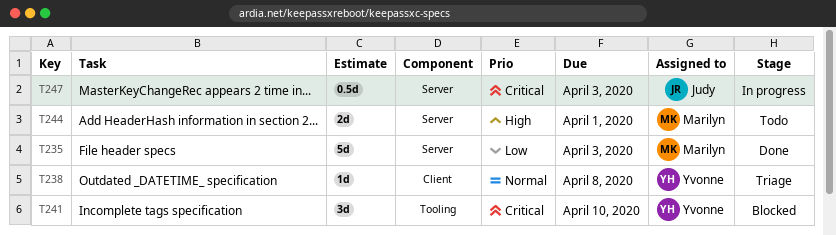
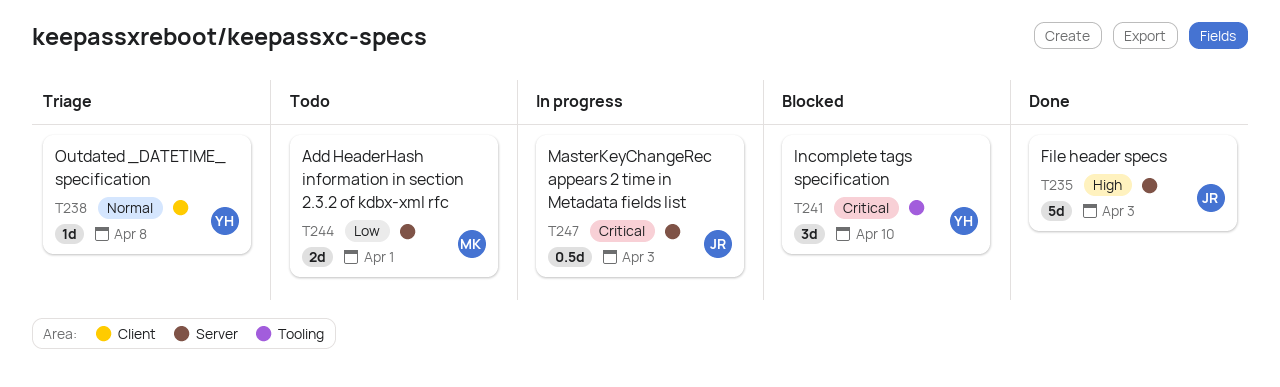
T235, owner: Marilyn -> Judy
T235, priority: Low -> High
T244, priority: High -> Low

